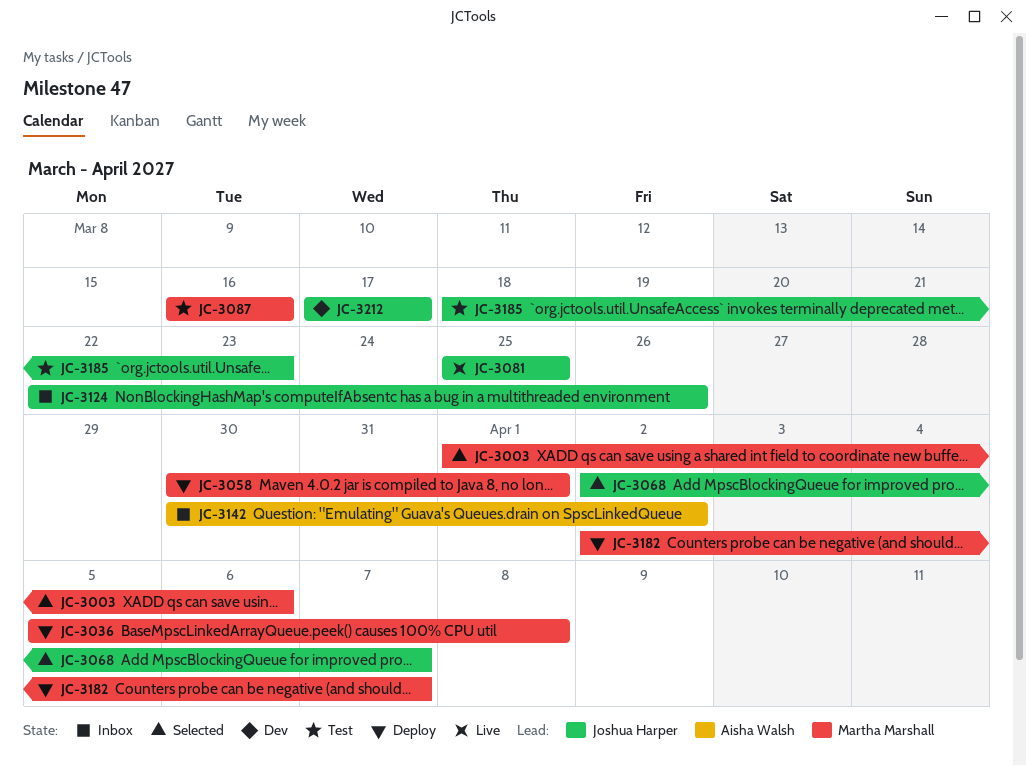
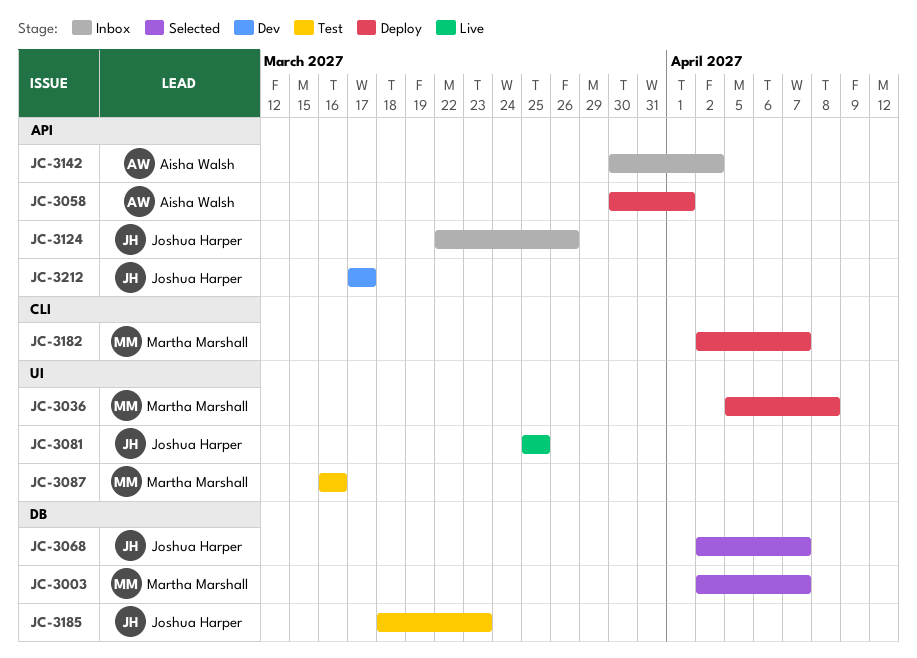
JC-3003, start: Apr 1 -> Apr 2
JC-3003, due: Apr 6 -> Apr 7
JC-3058, owner: Martha Marshall -> Aisha Walsh

